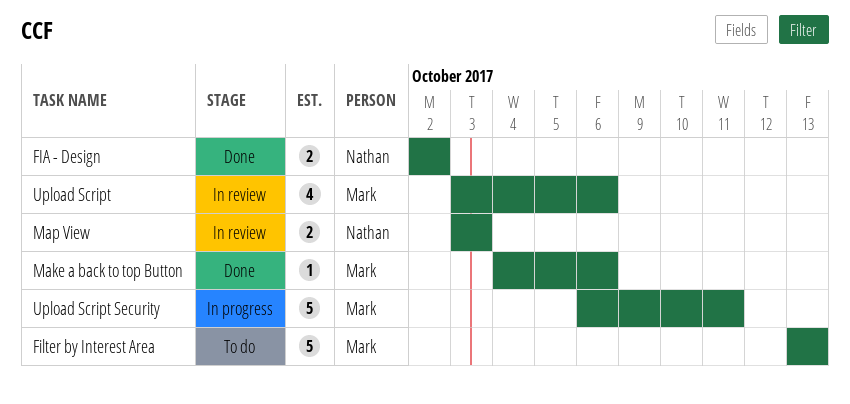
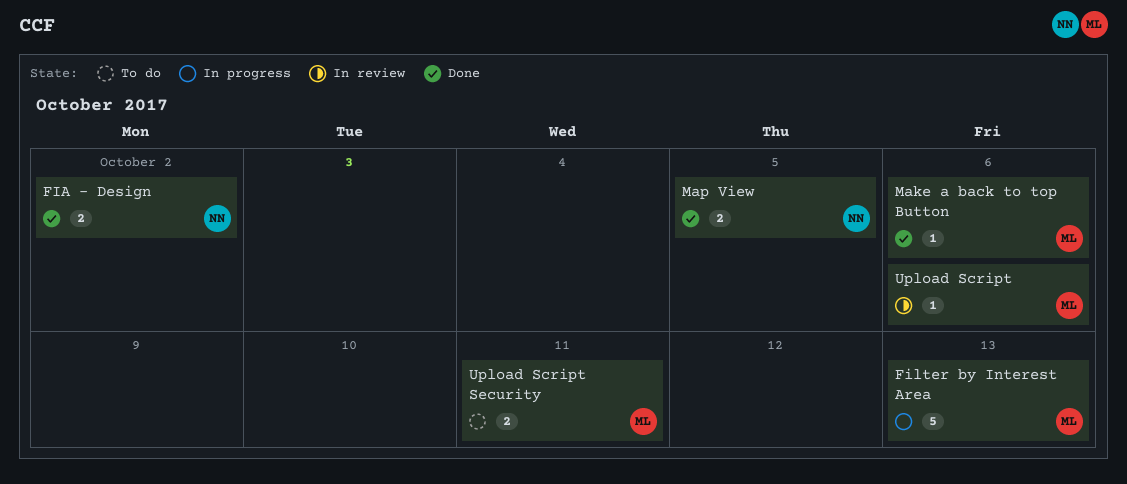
Filter by Interest Area, status: To do -> In progress
Map View, status: In review -> Done
Map View, due: Oct 3 -> Oct 5
Upload Script, estimate: 4 -> 1
Upload Script Security, status: In progress -> To do
Upload Script Security, estimate: 5 -> 2

